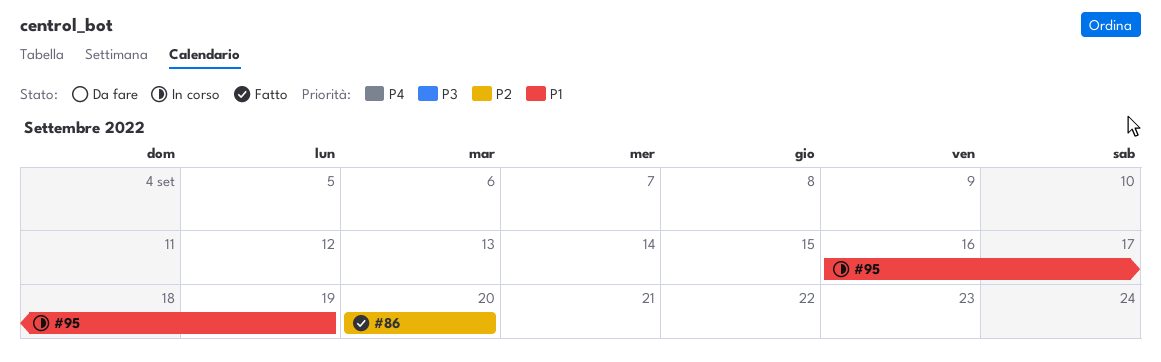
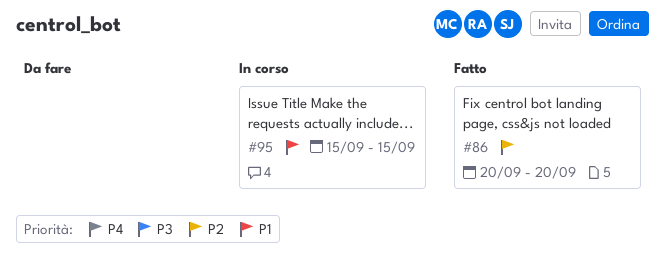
#95, start: Sep 16 -> Sep 15
#95, due: Sep 19 -> Sep 15

